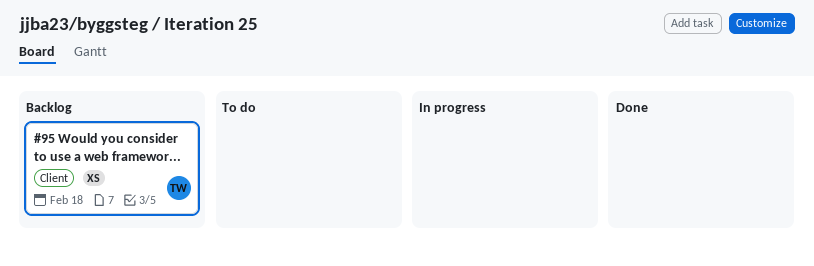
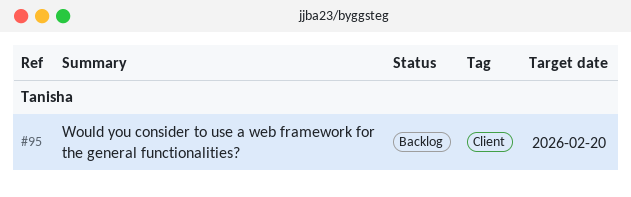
#95, due: Feb 18 -> Feb 20

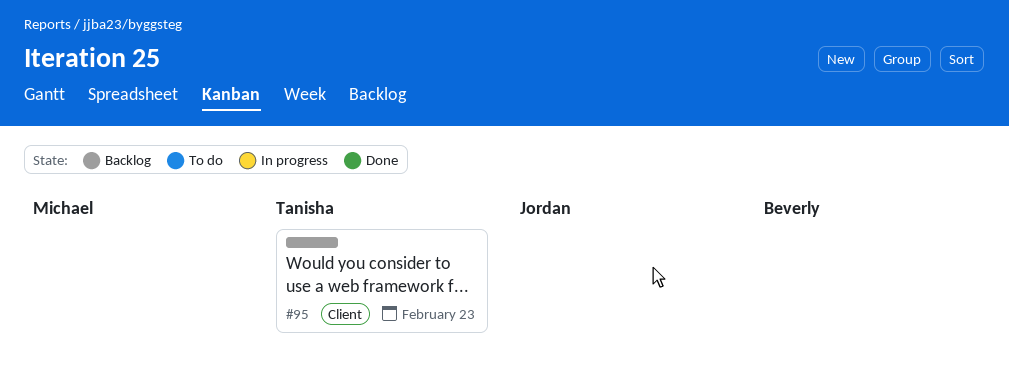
#95, due: Feb 20 -> Feb 23

